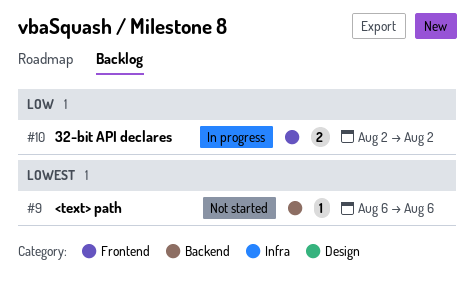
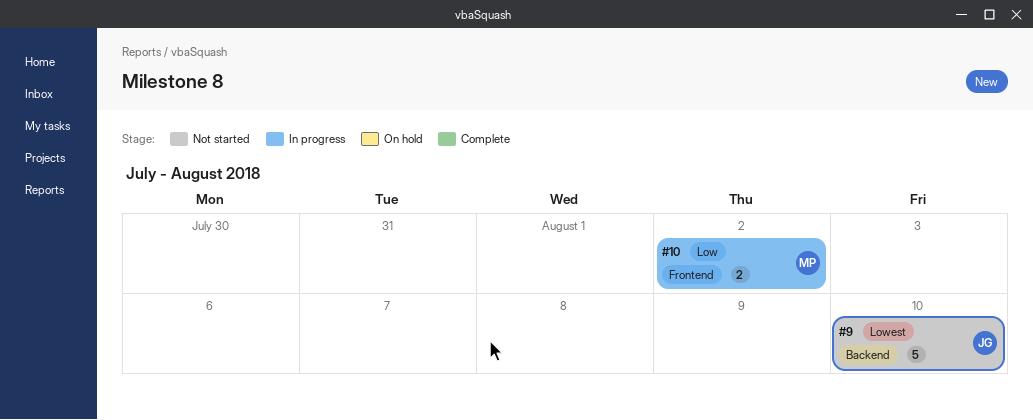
#9, estimate: 1 -> 5
#9, due: Aug 6 -> Aug 10

